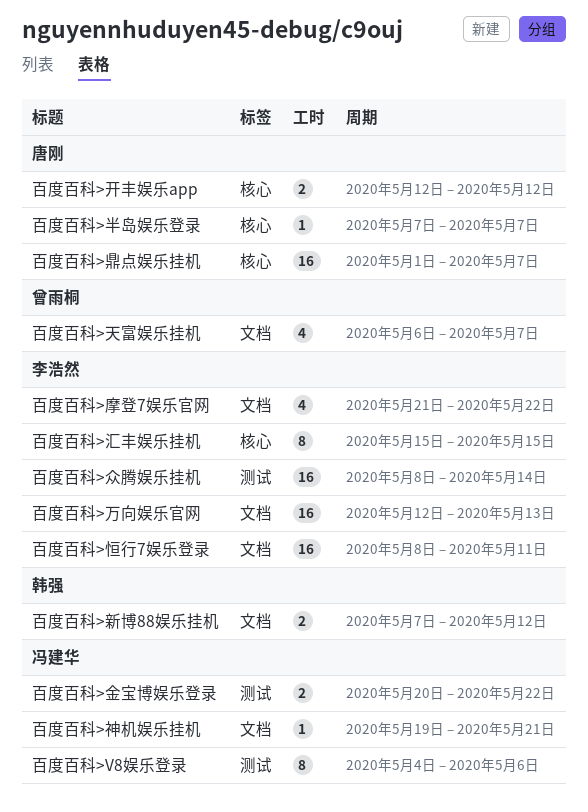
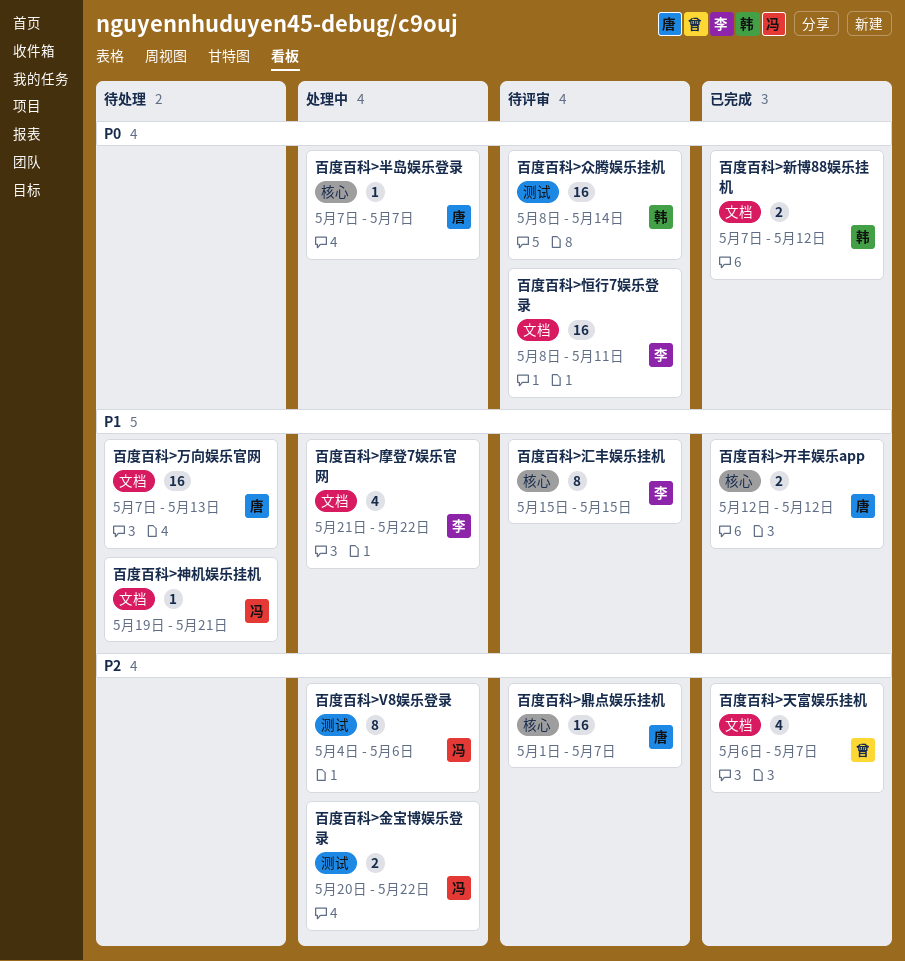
百度百科>万向娱乐官网, owner: 李浩然 -> 唐刚
百度百科>万向娱乐官网, start: May 12 -> May 7
百度百科>众腾娱乐挂机, owner: 李浩然 -> 韩强

